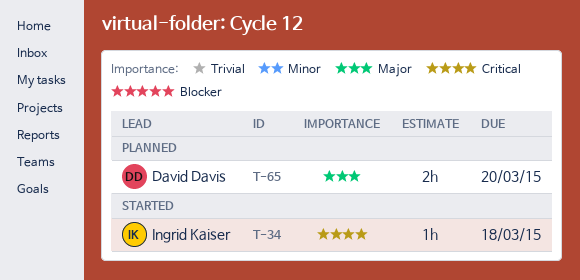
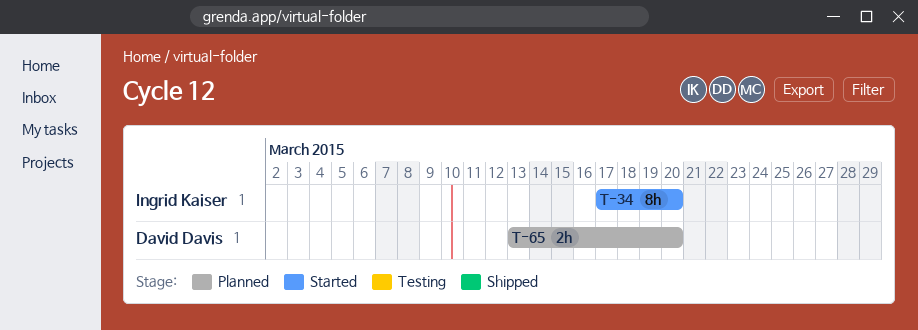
T-34, estimate: 1h -> 8h
T-34, due: Mar 18 -> Mar 20

